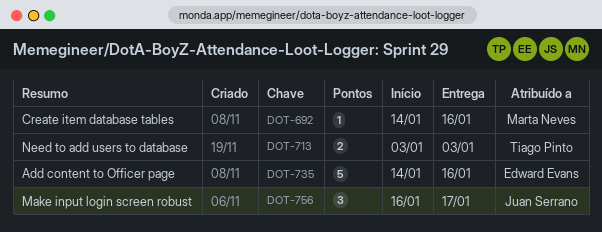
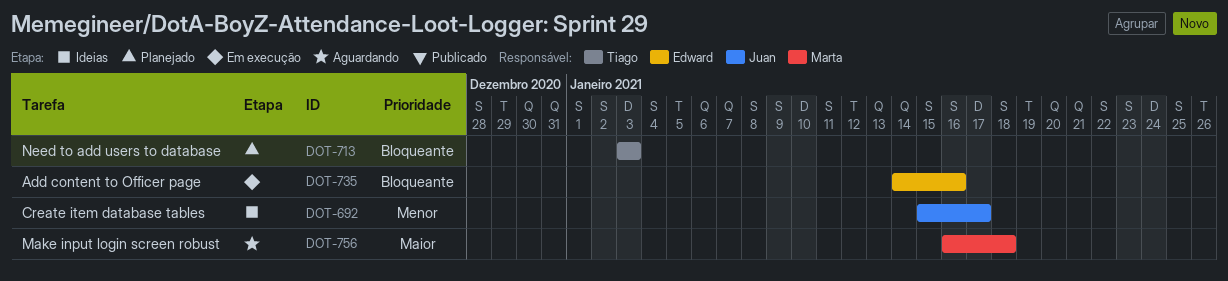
DOT-692, owner: Marta Neves -> Juan Serrano
DOT-692, start: Jan 14 -> Jan 15
DOT-692, due: Jan 16 -> Jan 17
DOT-756, owner: Juan Serrano -> Marta Neves
DOT-756, due: Jan 17 -> Jan 18

